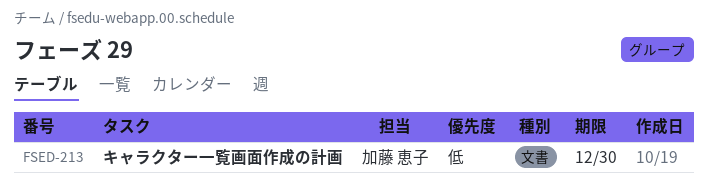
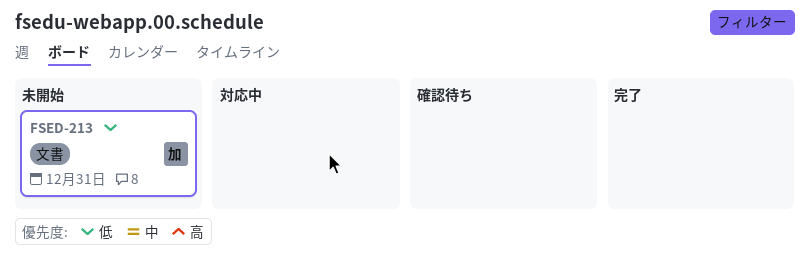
FSED-213, due: Dec 30 -> Dec 31

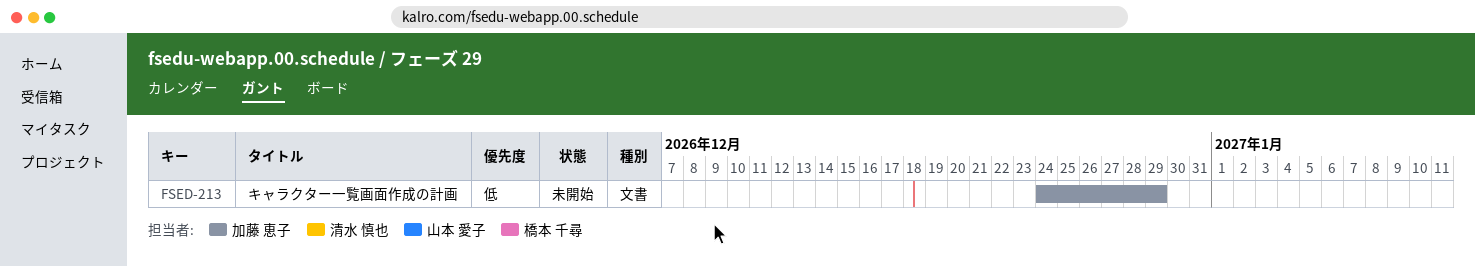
FSED-213, due: Dec 31 -> Dec 29

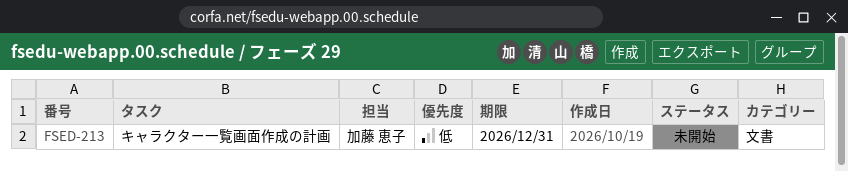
FSED-213, due: Dec 29 -> Dec 31

